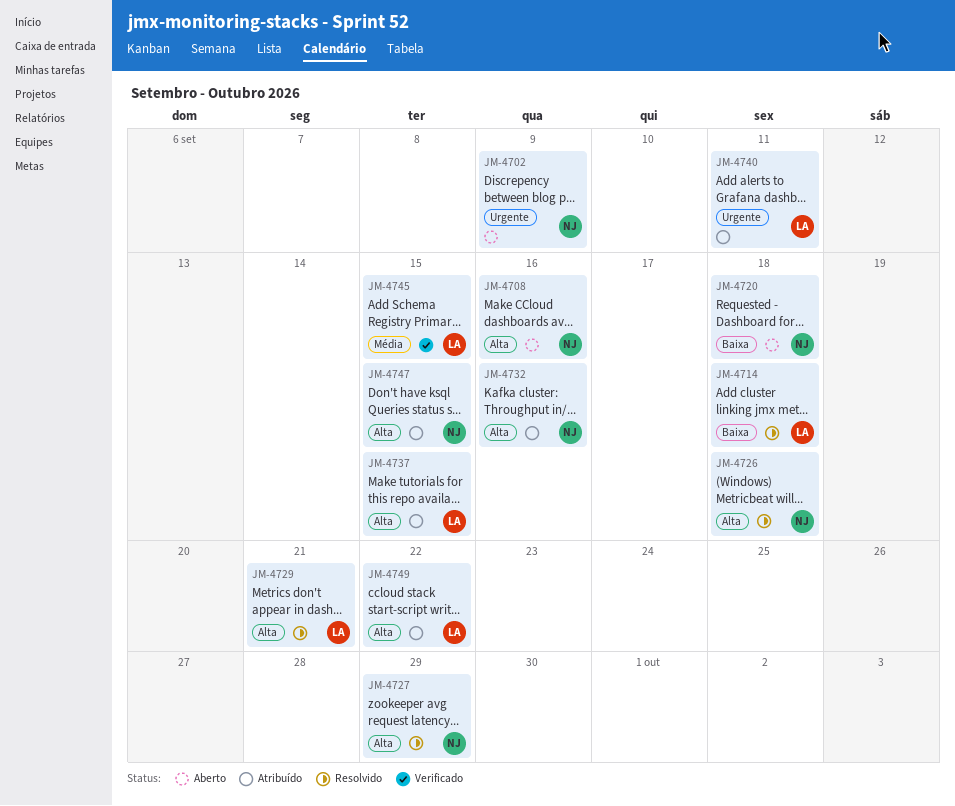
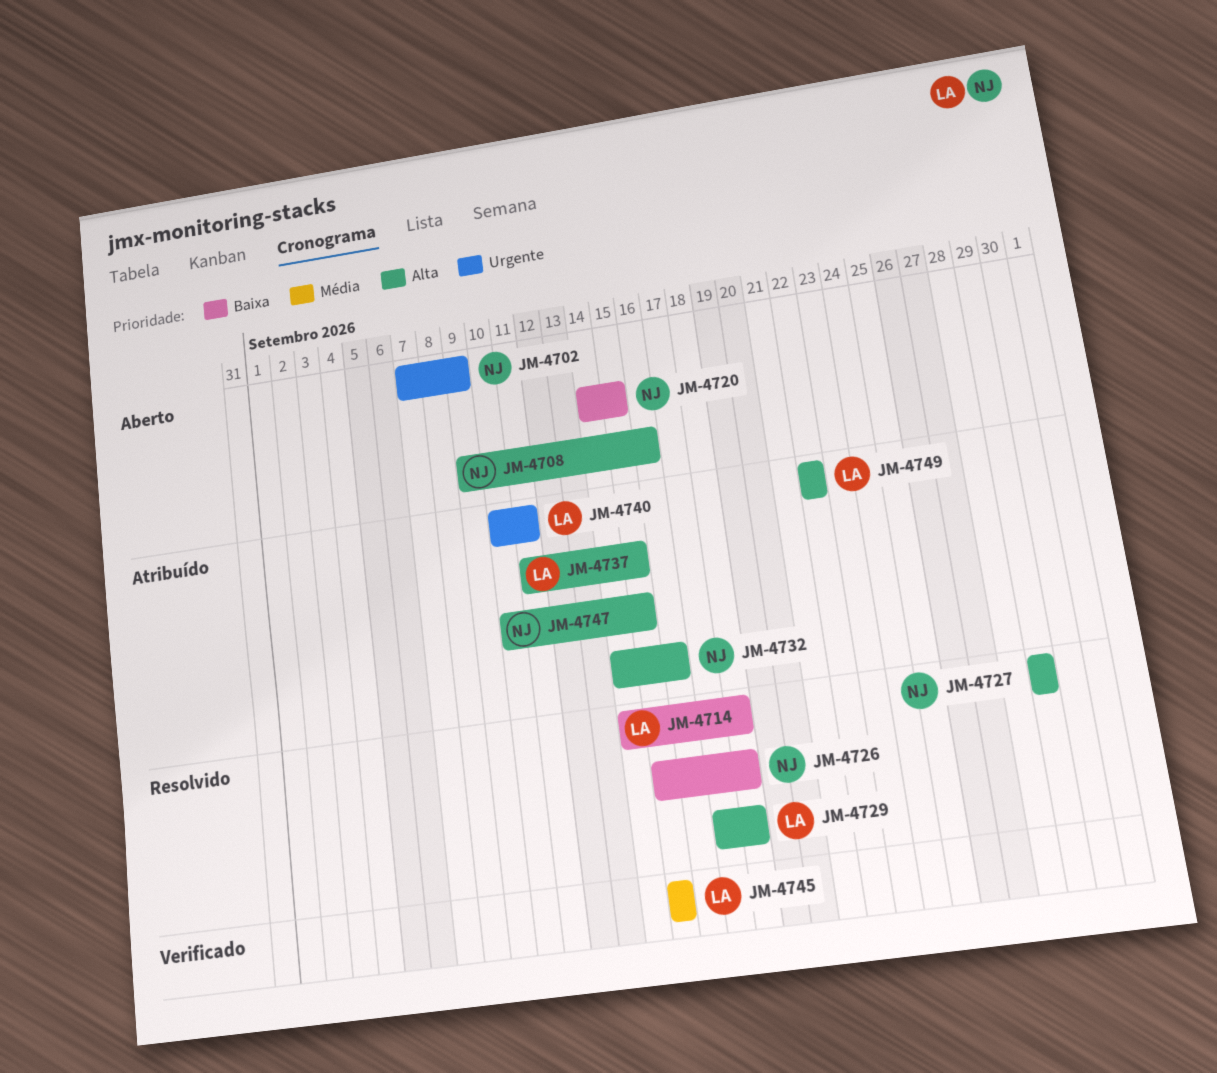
JM-4720, due: Sep 18 -> Sep 15
JM-4726, priority: Alta -> Baixa
JM-4729, due: Sep 21 -> Sep 18

